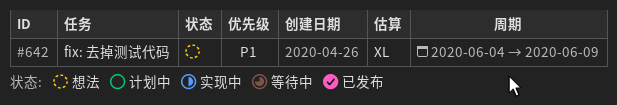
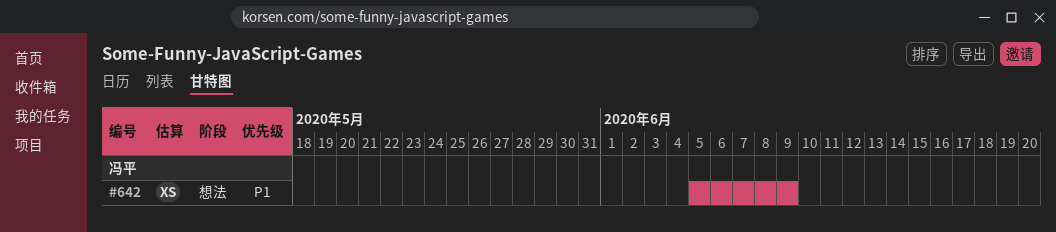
#642, estimate: XL -> XS
#642, start: Jun 4 -> Jun 5

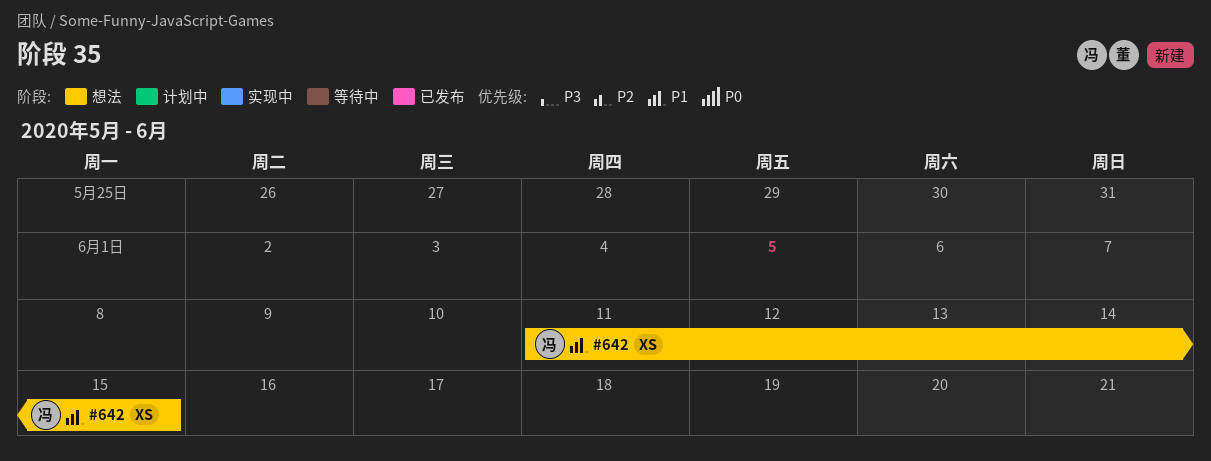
#642, start: Jun 5 -> Jun 11
#642, due: Jun 9 -> Jun 15

